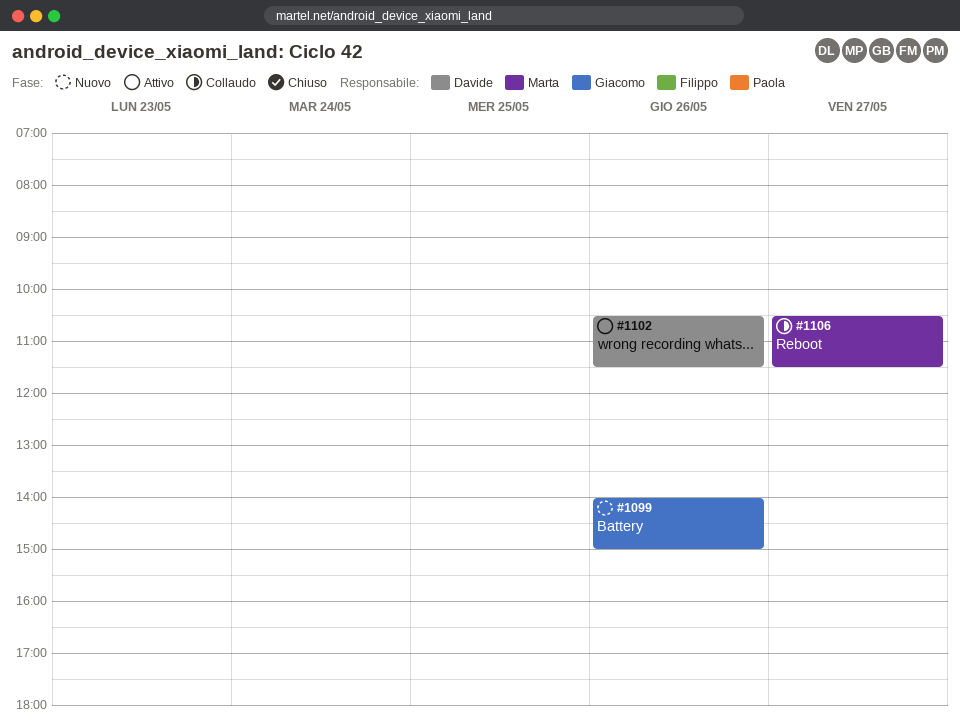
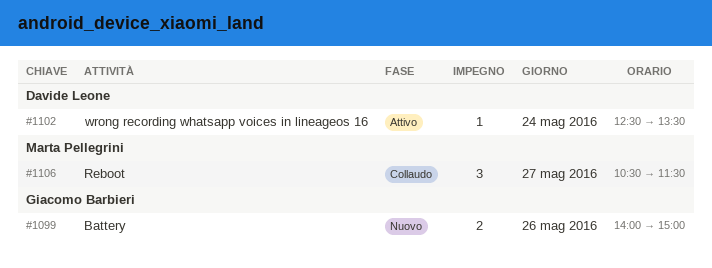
#1102, day: May 26 -> May 24
#1102, begins: 10:30 -> 12:30
#1102, ends: 11:30 -> 13:30

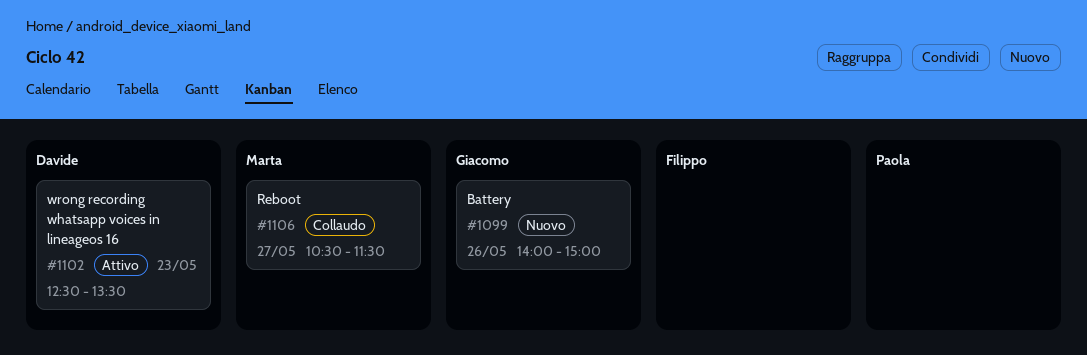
#1102, day: May 24 -> May 23

